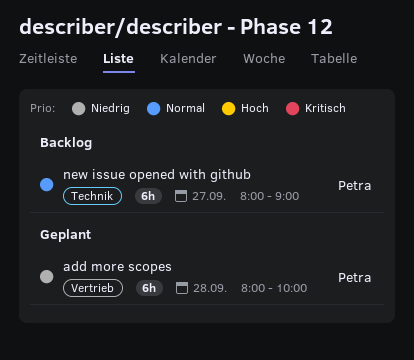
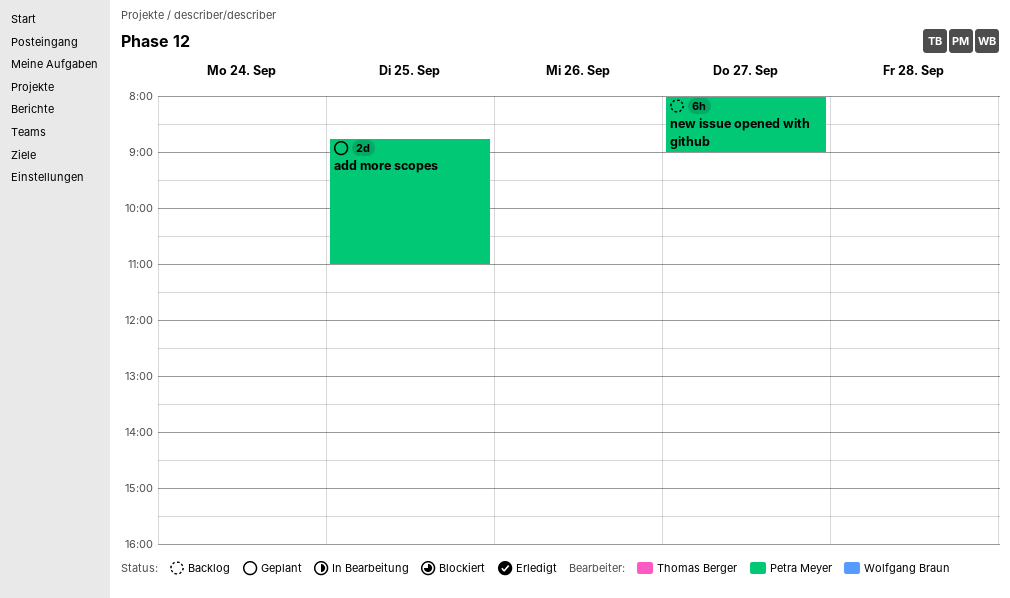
add more scopes, estimate: 6h -> 2d
add more scopes, day: Sep 28 -> Sep 25
add more scopes, begins: 08:00 -> 08:45
add more scopes, ends: 10:00 -> 11:00

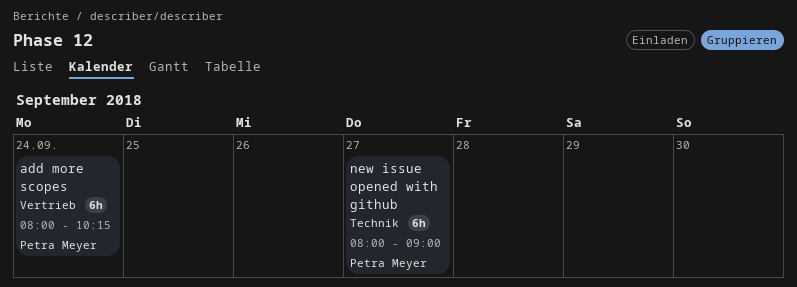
add more scopes, estimate: 2d -> 6h
add more scopes, day: Sep 25 -> Sep 24
add more scopes, begins: 08:45 -> 08:00
add more scopes, ends: 11:00 -> 10:15

